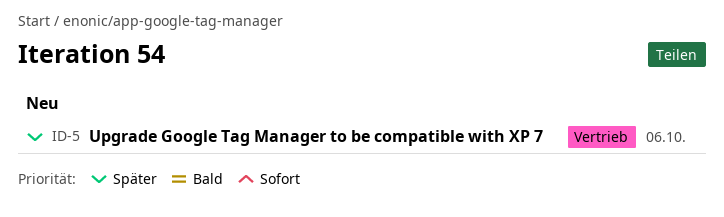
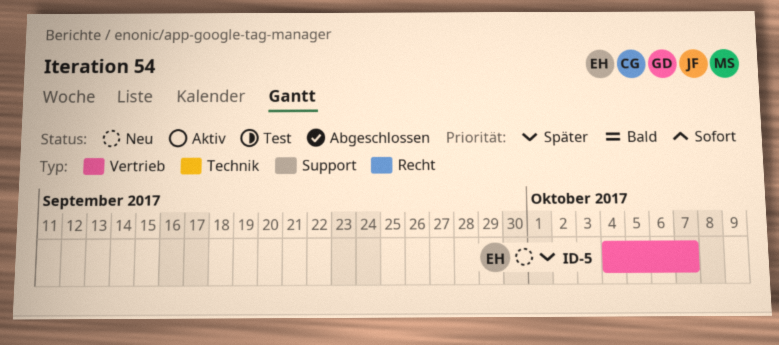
ID-5, due: Oct 6 -> Oct 7

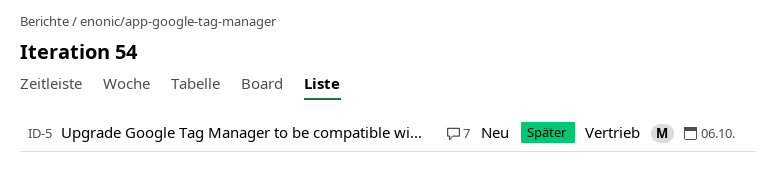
ID-5, due: Oct 7 -> Oct 6

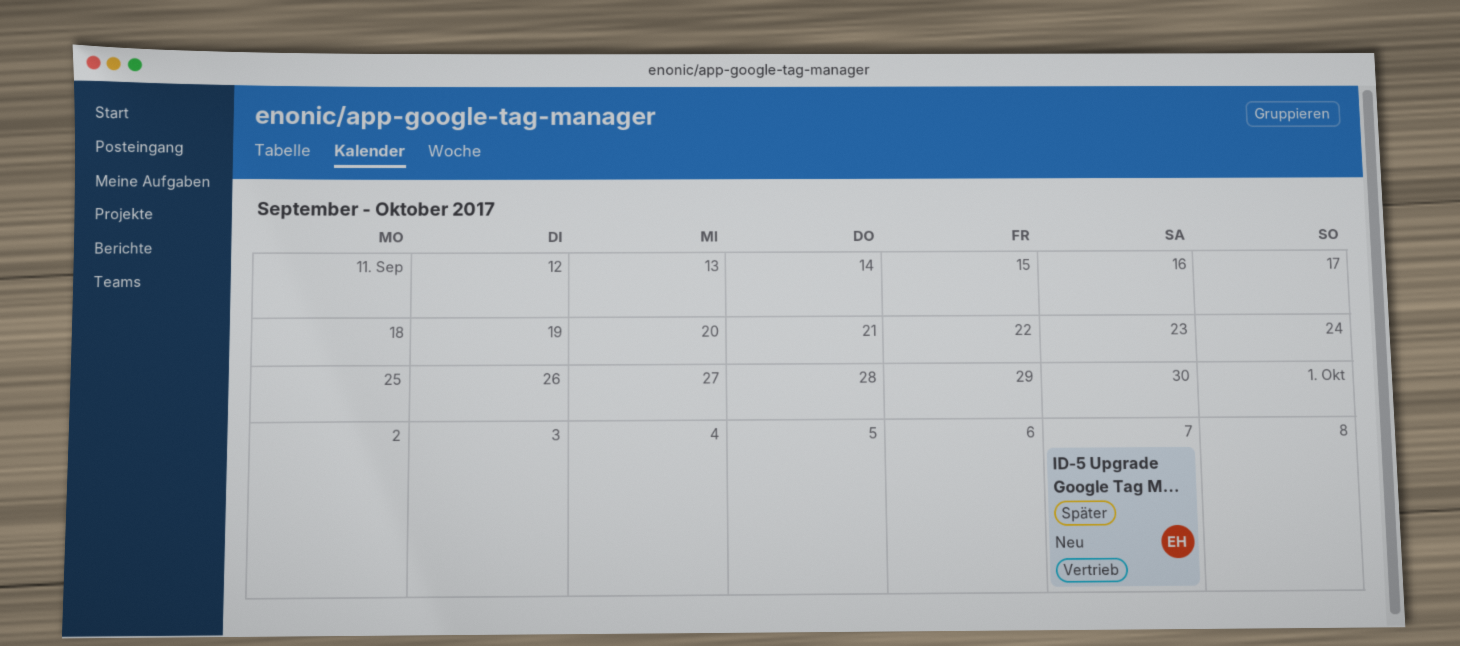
ID-5, due: Oct 6 -> Oct 7

